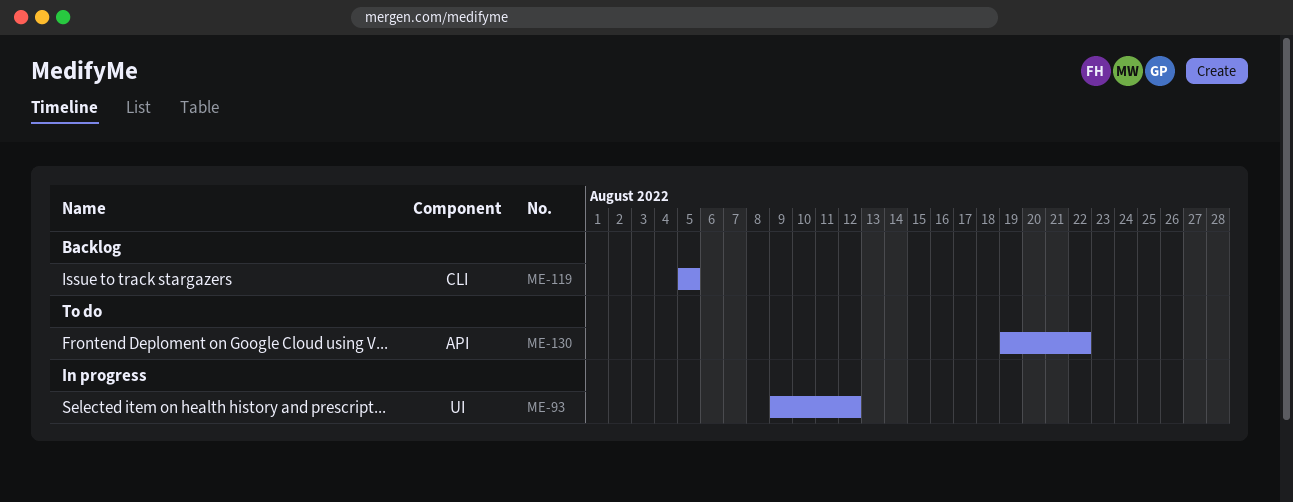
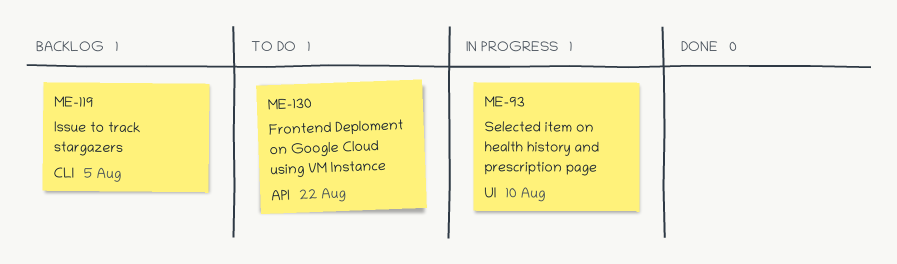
ME-93, due: Aug 12 -> Aug 10

